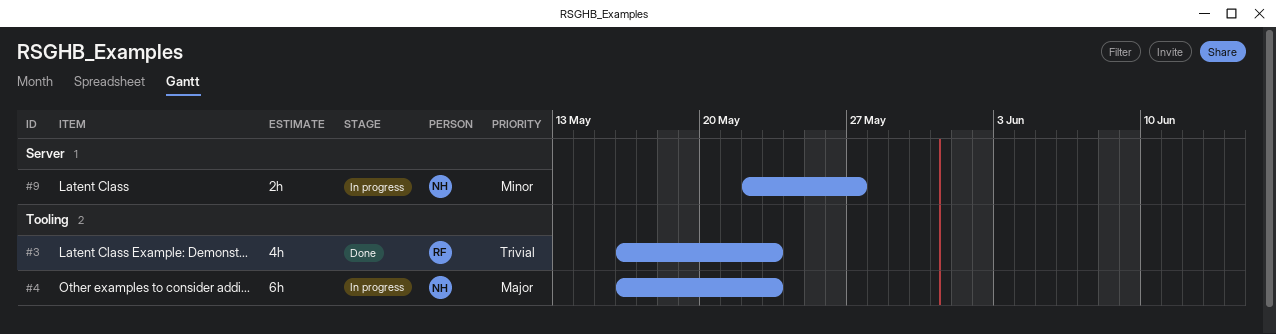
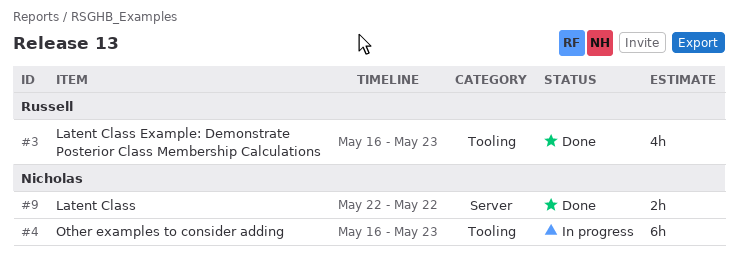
#9, status: In progress -> Done
#9, due: May 27 -> May 22

